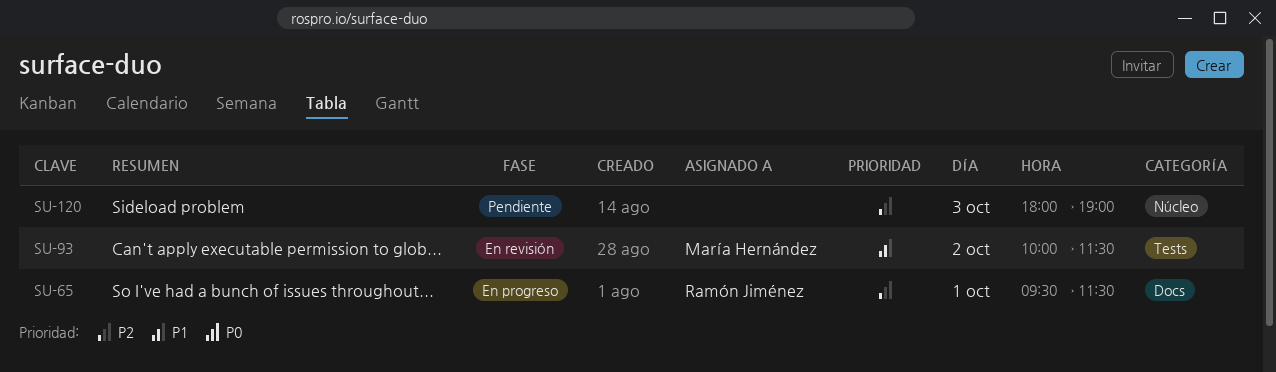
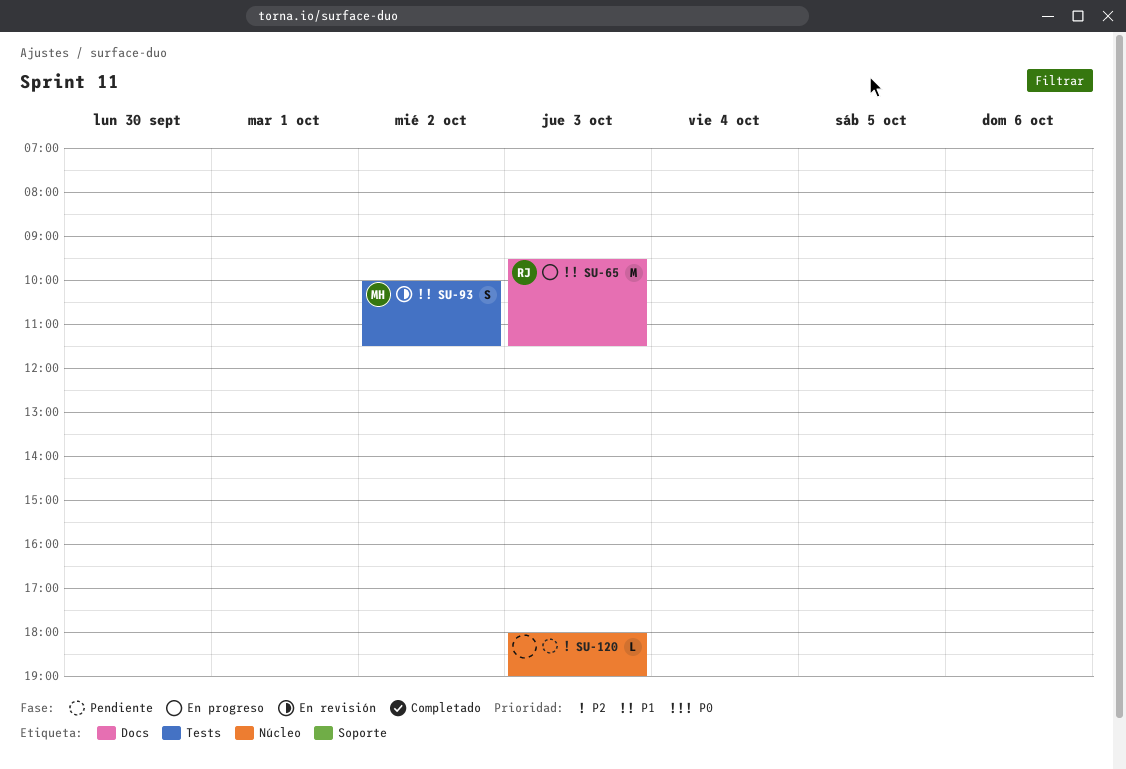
SU-65, priority: P2 -> P1
SU-65, day: Oct 1 -> Oct 3

